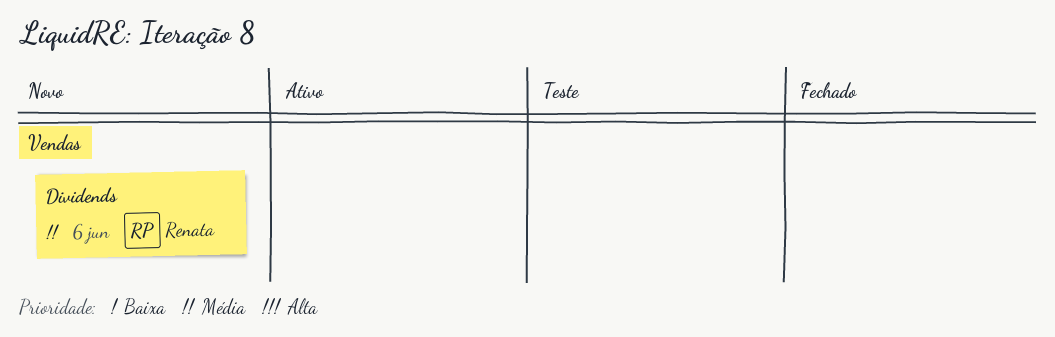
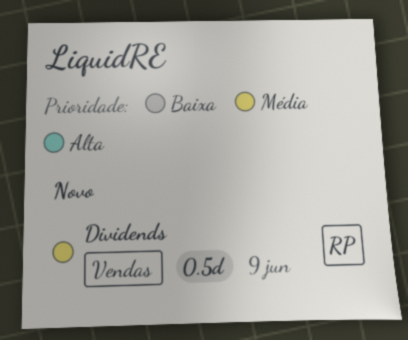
Dividends, due: Jun 6 -> Jun 9

